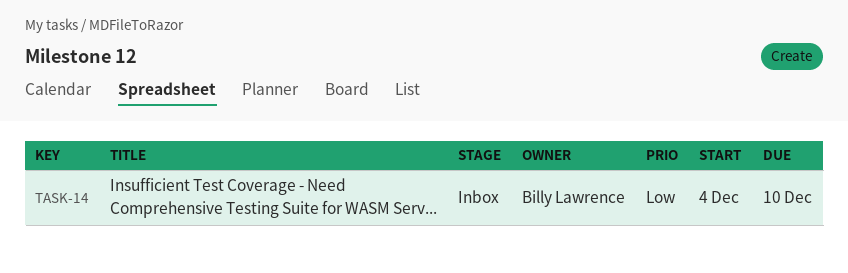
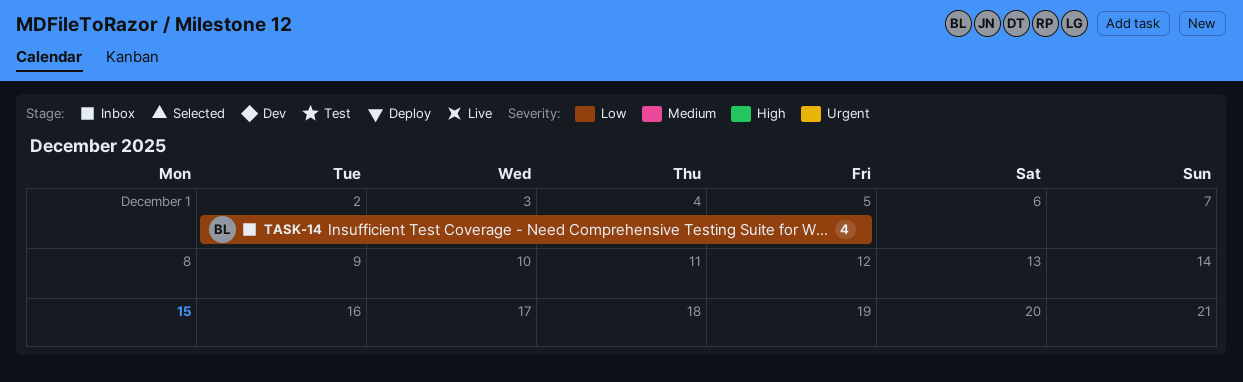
TASK-14, start: Dec 4 -> Dec 2
TASK-14, due: Dec 10 -> Dec 5

